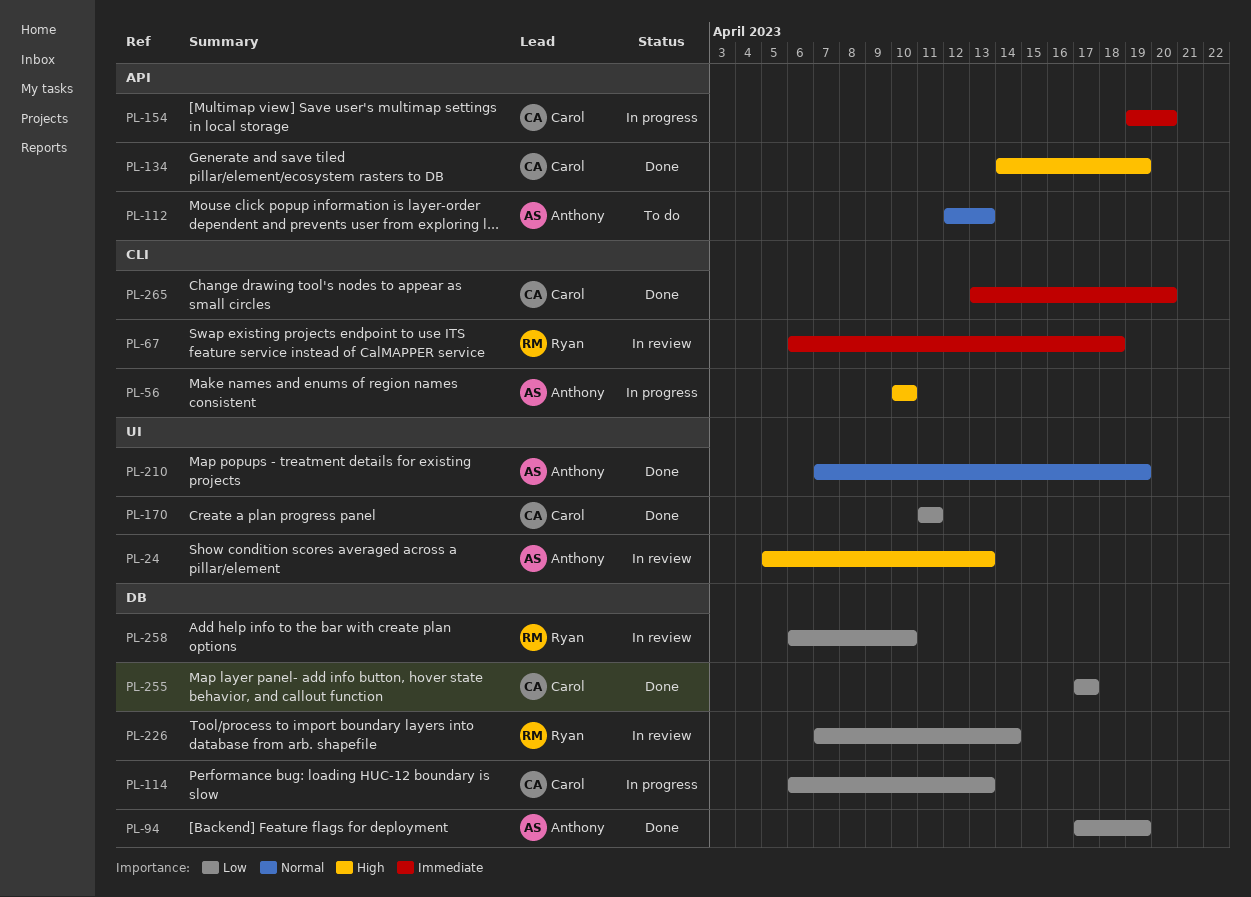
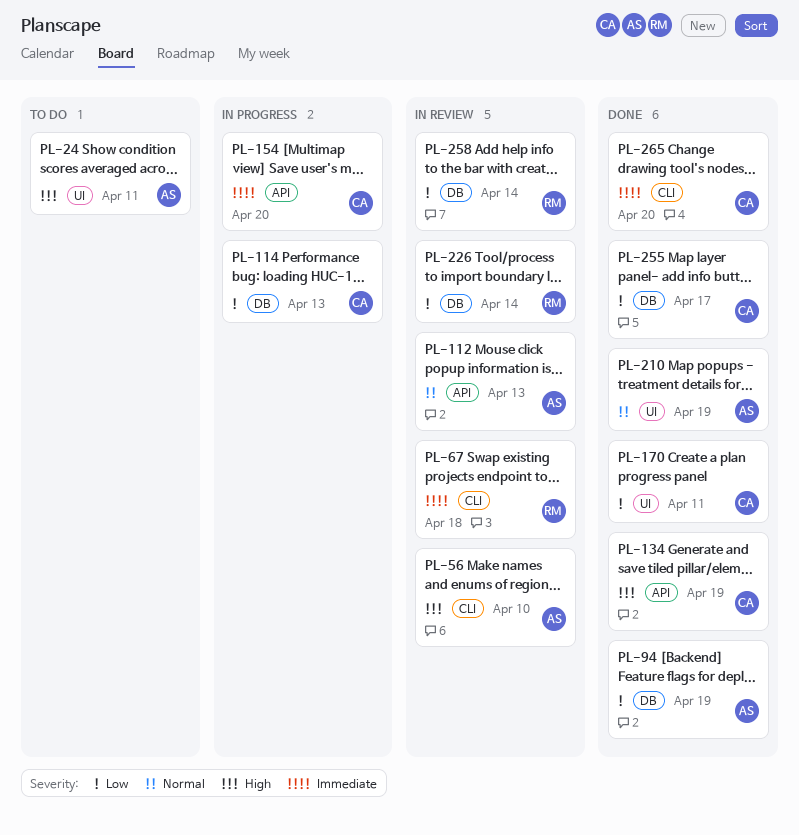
PL-24, status: In review -> To do
PL-24, due: Apr 13 -> Apr 11
PL-56, status: In progress -> In review
PL-112, status: To do -> In review
PL-258, due: Apr 10 -> Apr 14

